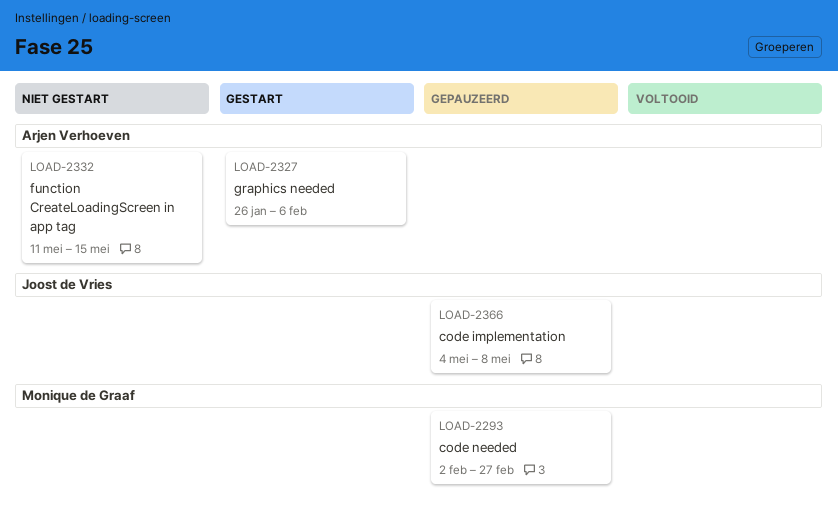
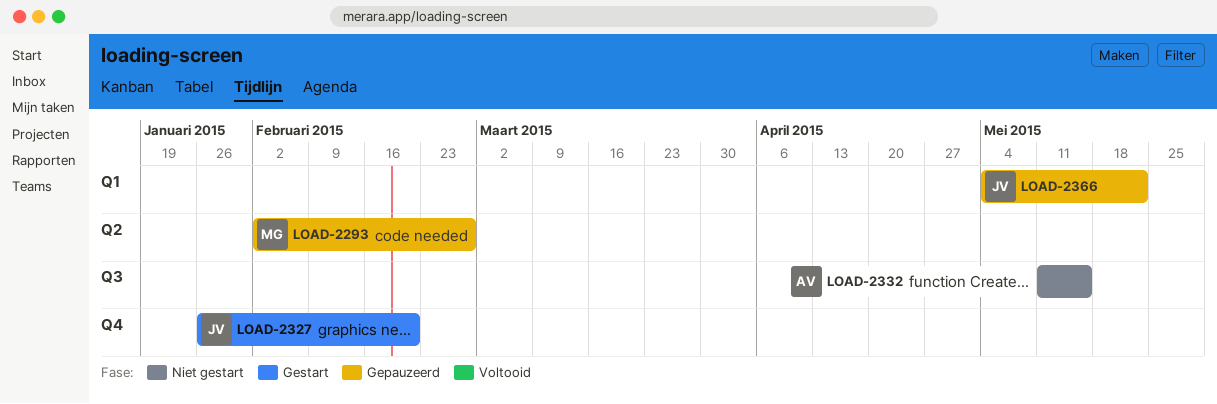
LOAD-2327, owner: Arjen Verhoeven -> Joost de Vries
LOAD-2327, due: Feb 6 -> Feb 20
LOAD-2366, due: May 8 -> May 22

